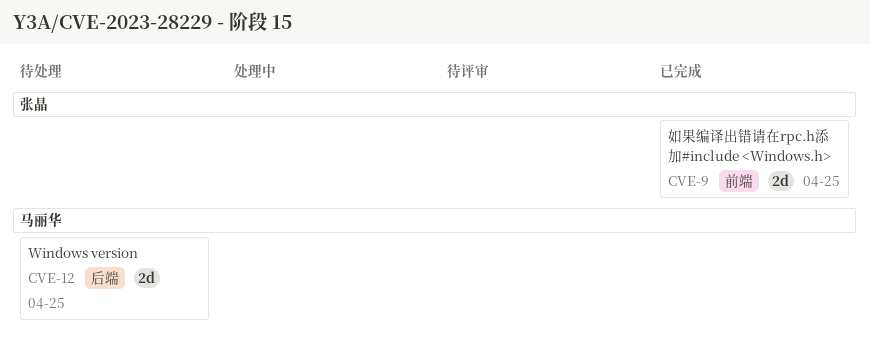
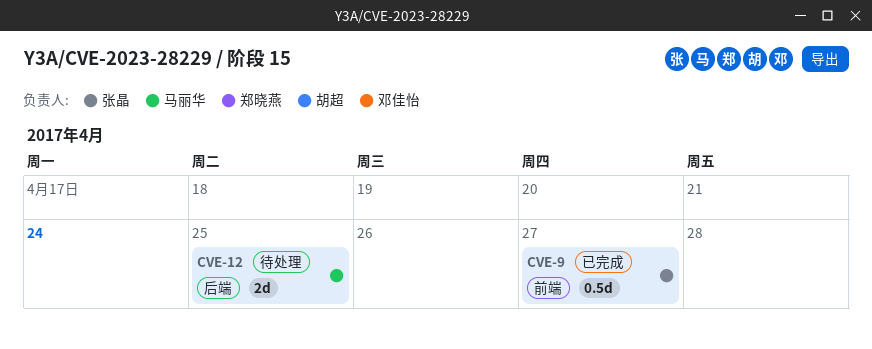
CVE-9, estimate: 2d -> 0.5d
CVE-9, due: Apr 25 -> Apr 27

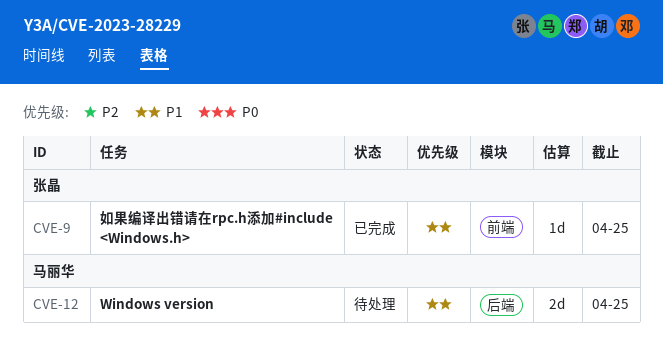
CVE-9, estimate: 0.5d -> 1d
CVE-9, due: Apr 27 -> Apr 25

